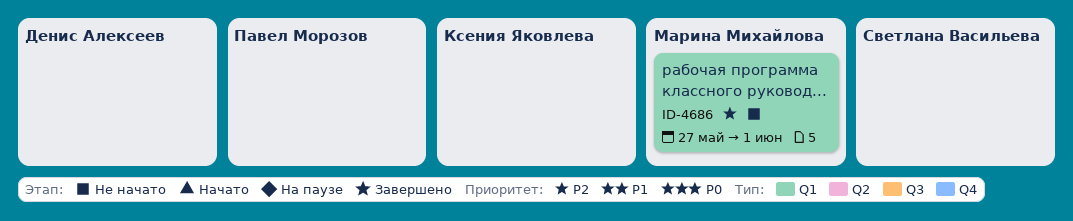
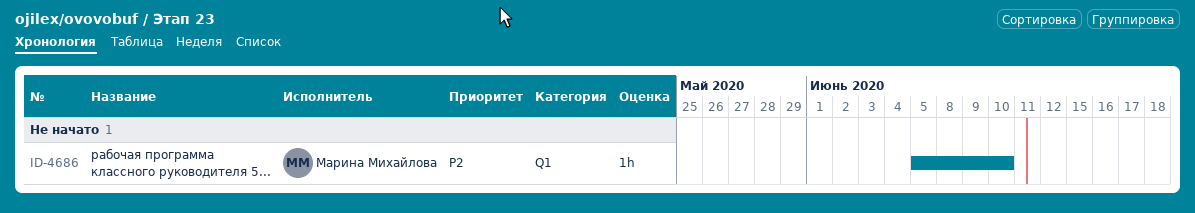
ID-4686, start: May 27 -> Jun 5
ID-4686, due: Jun 1 -> Jun 10

